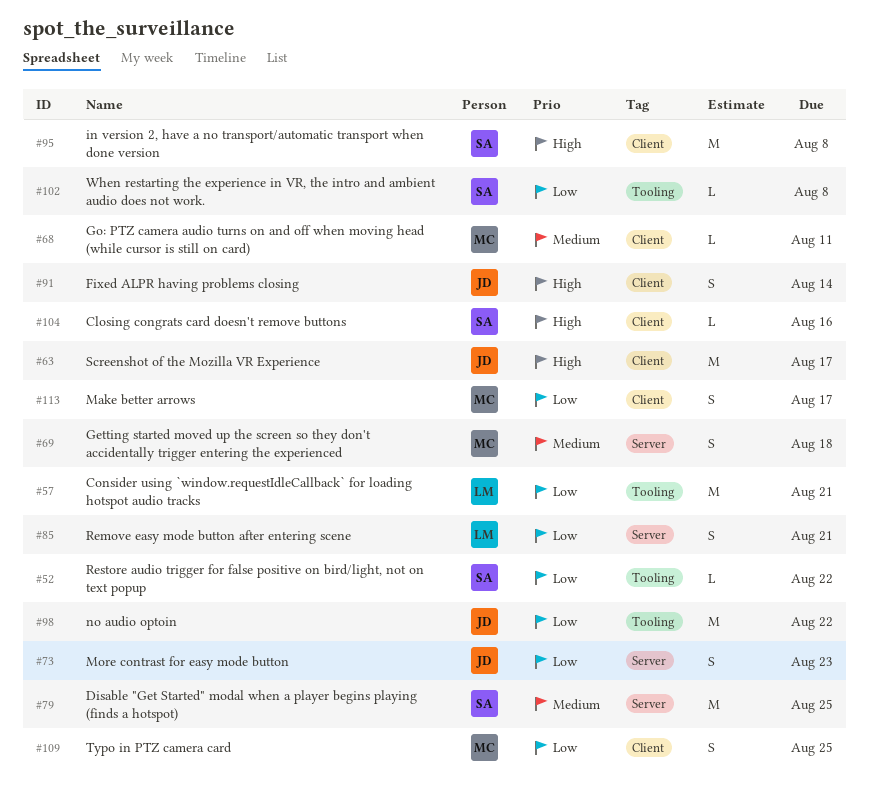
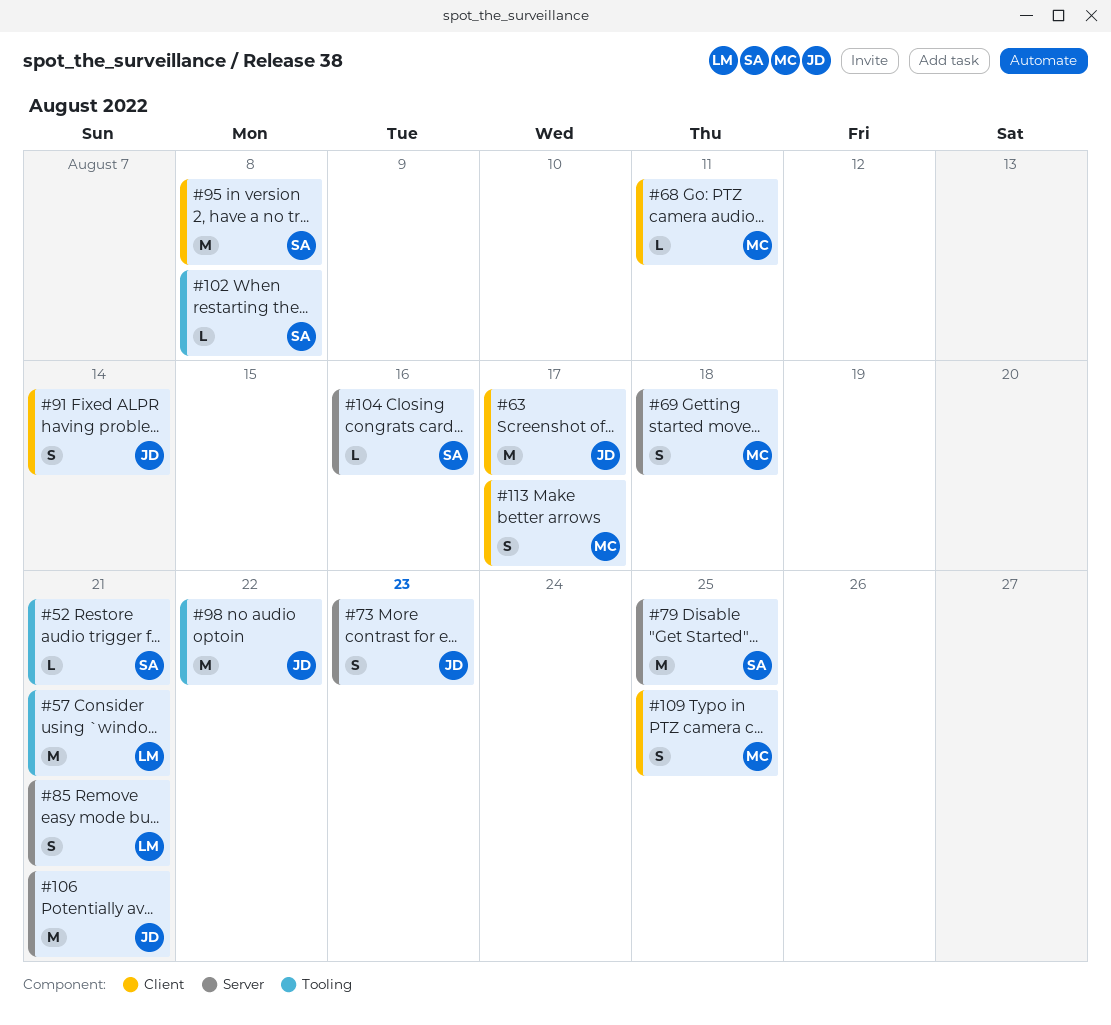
#52, due: Aug 22 -> Aug 21
#104, label: Client -> Server
#106: none -> present

